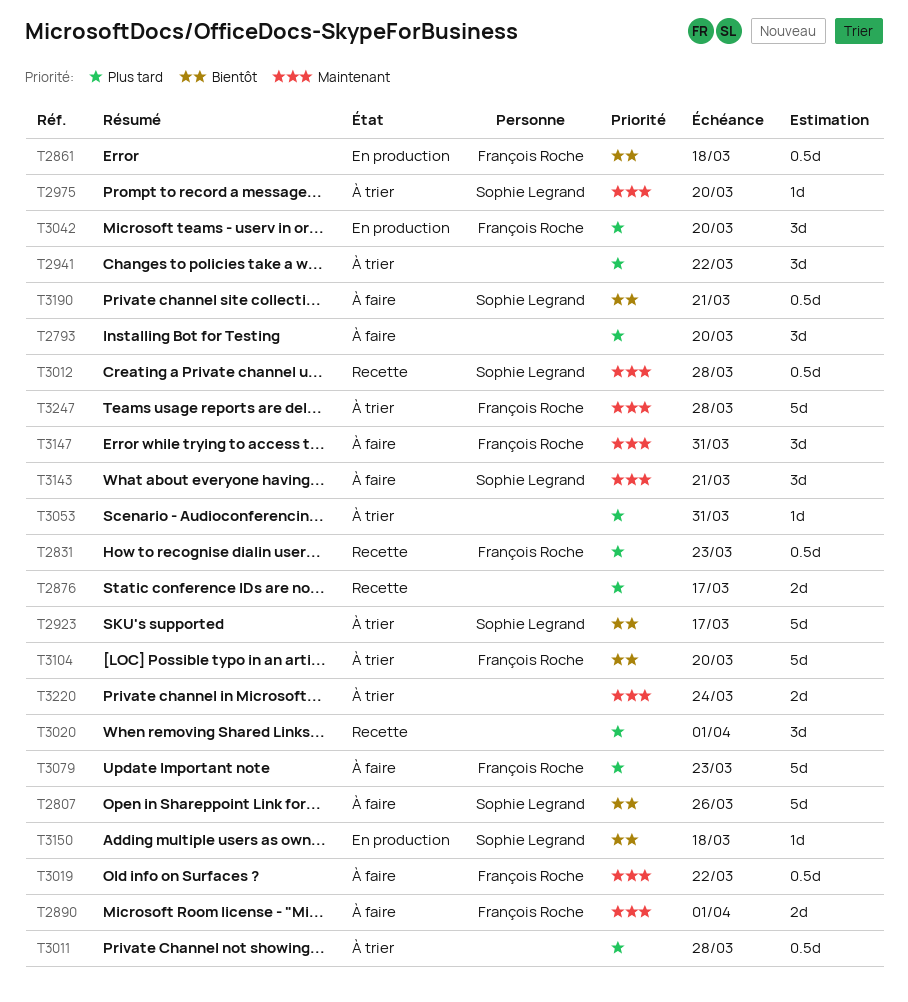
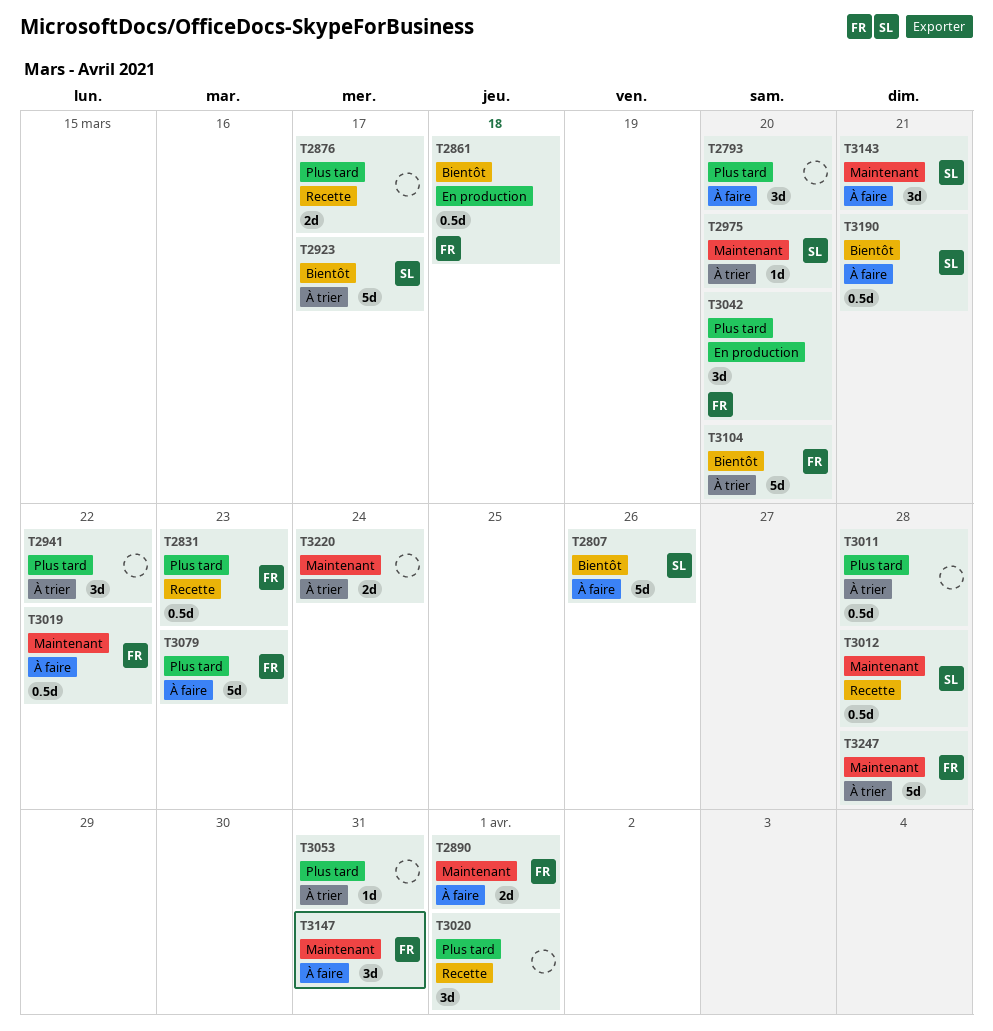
T3150: present -> none

